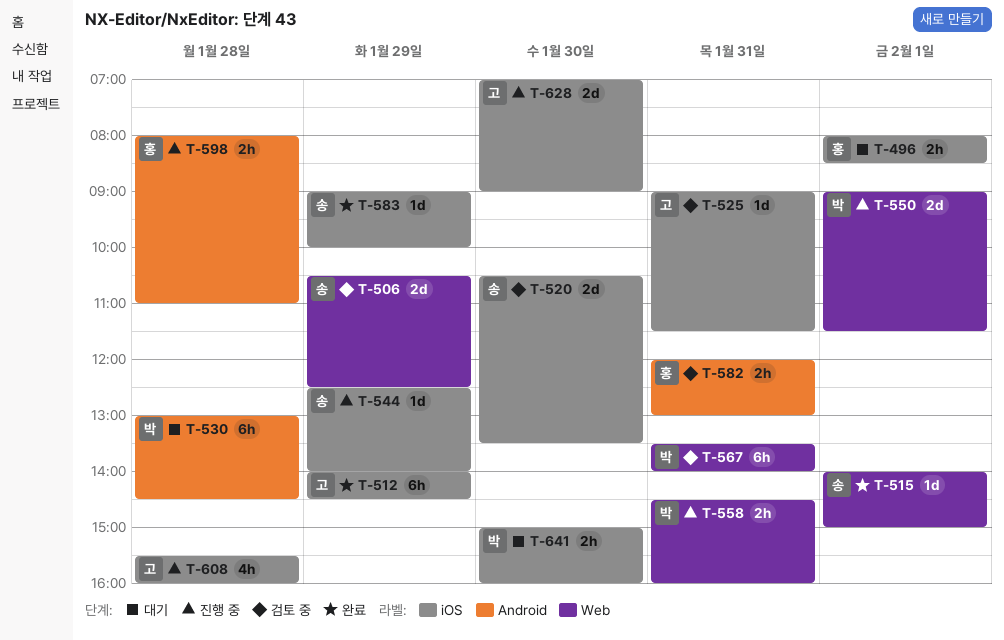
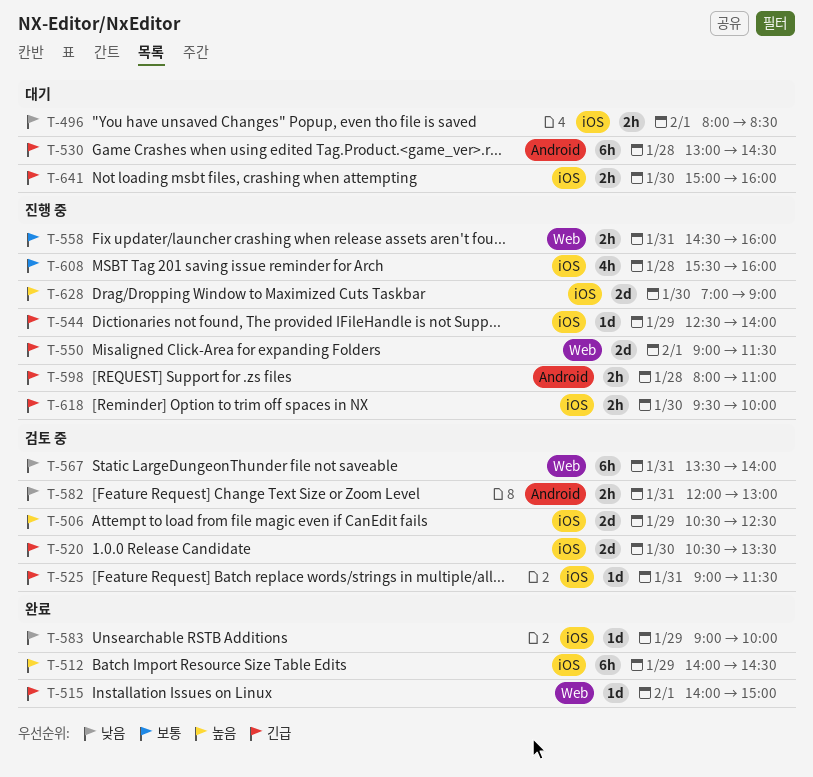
T-506, label: Web -> iOS
T-618: none -> present

